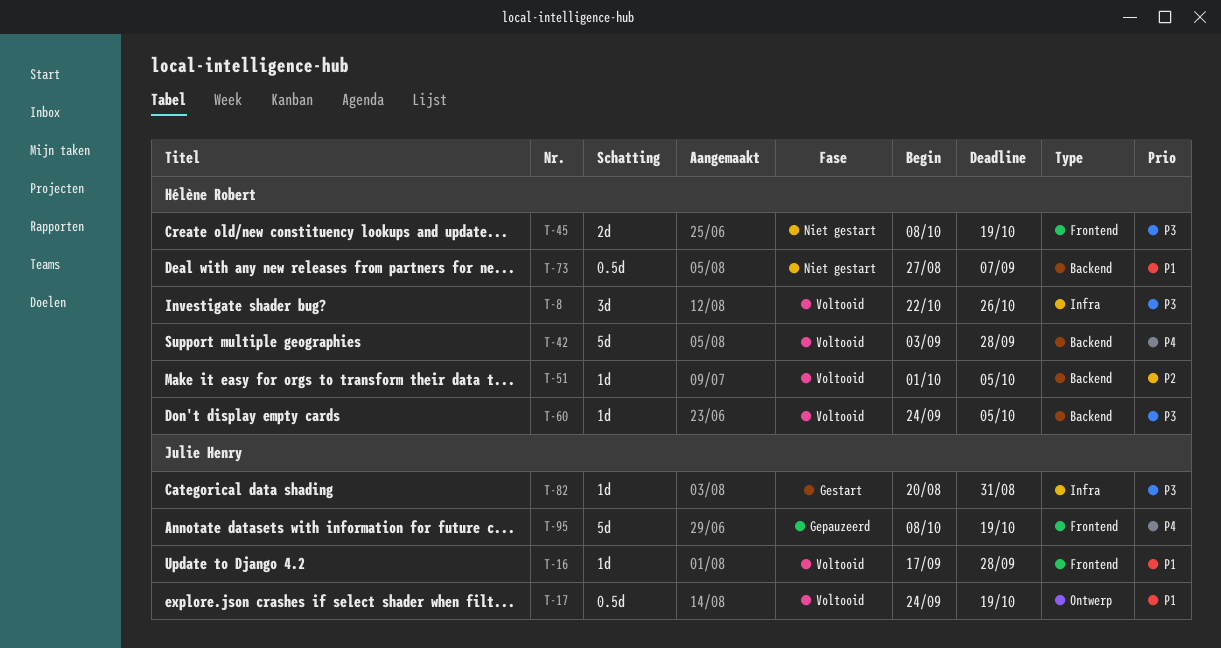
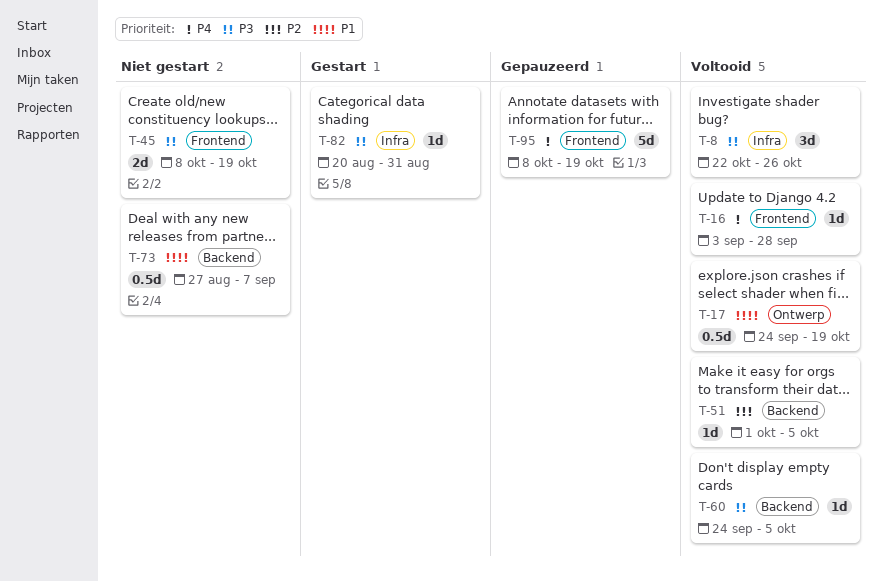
T-16, priority: P1 -> P4
T-16, start: Sep 17 -> Sep 3
T-42: present -> none

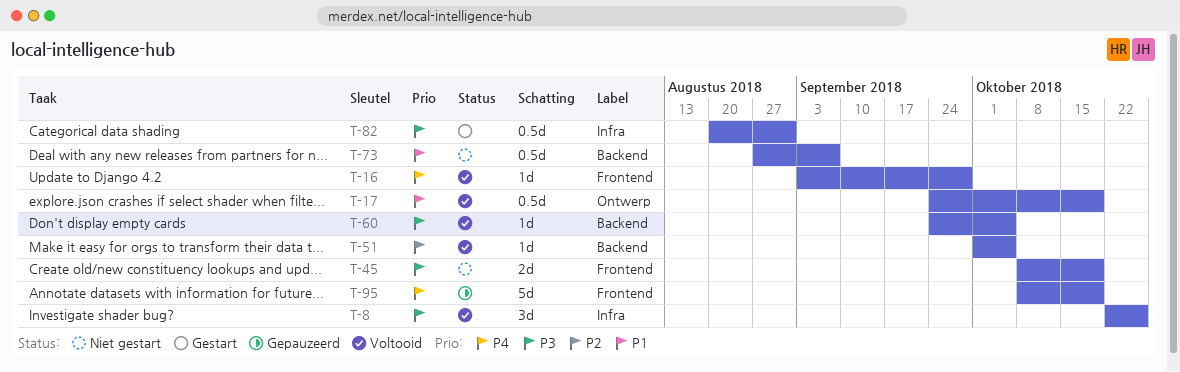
T-82, estimate: 1d -> 0.5d

